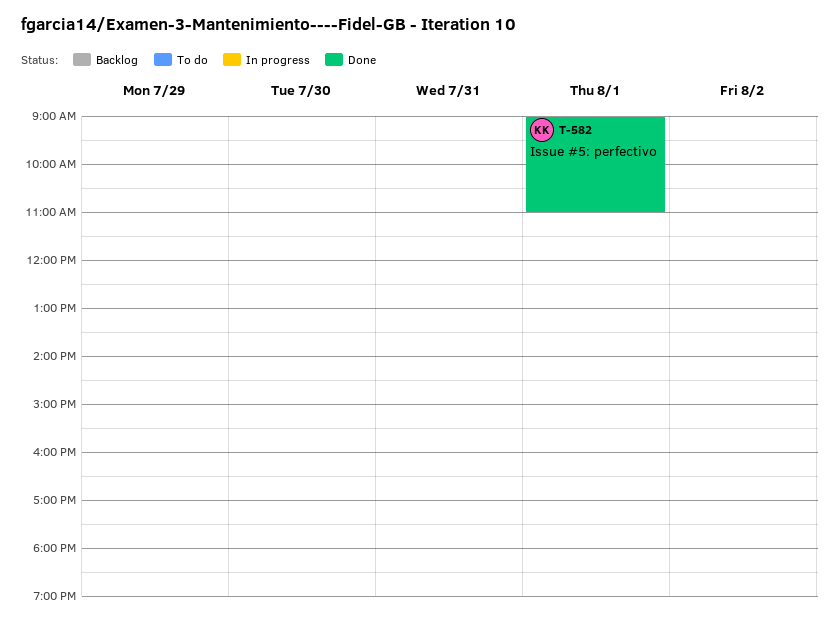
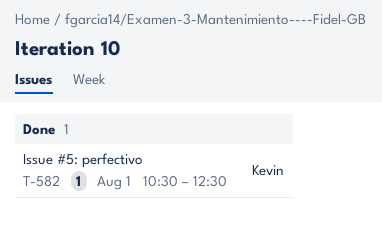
T-582, begins: 09:00 -> 10:30
T-582, ends: 11:00 -> 12:30

